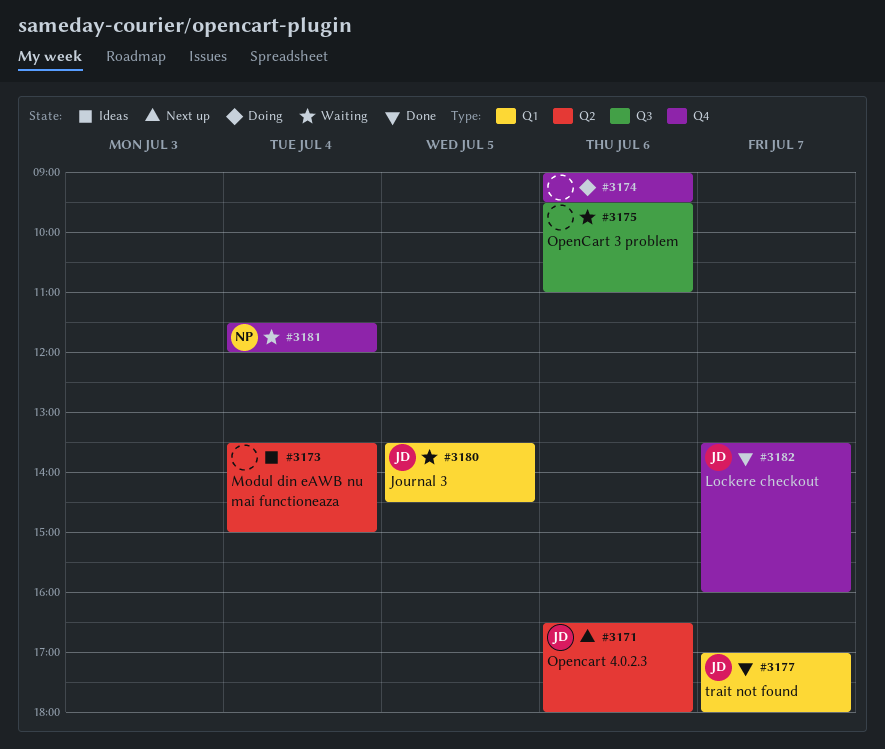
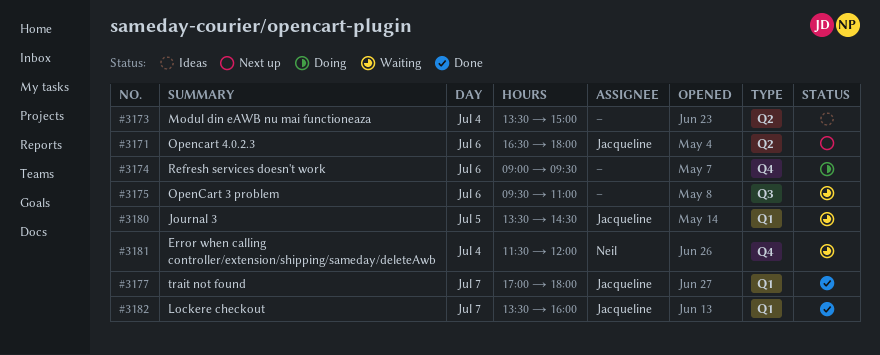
#3182, label: Q4 -> Q1

